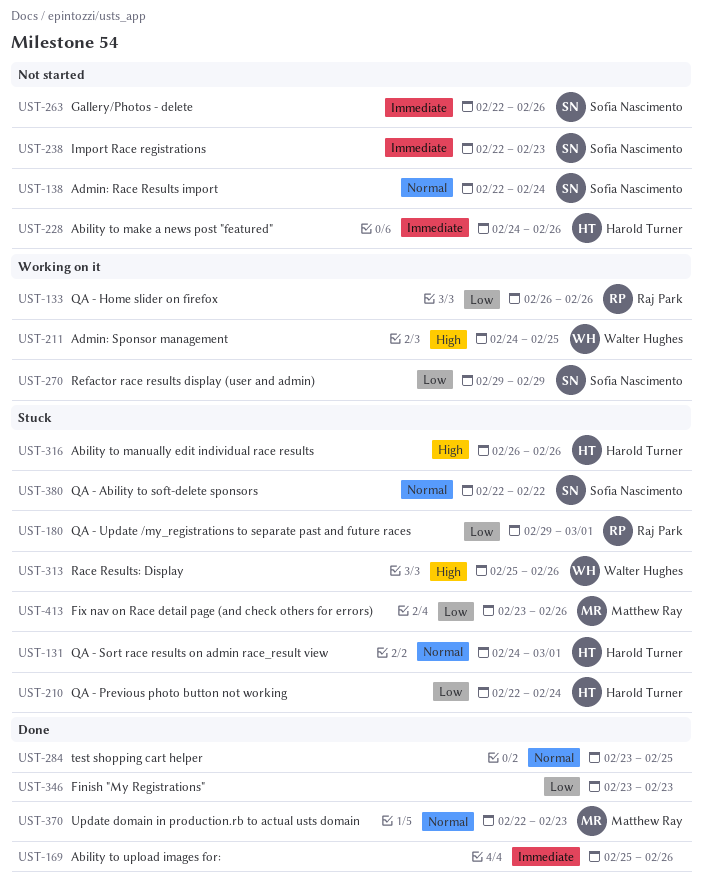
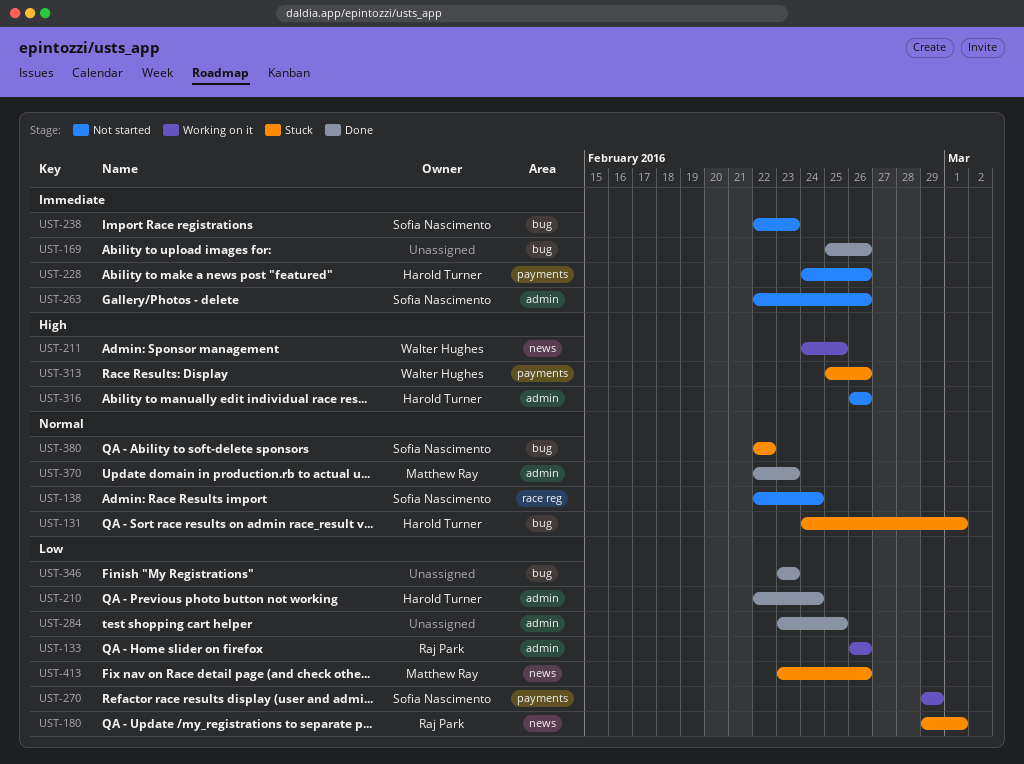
UST-210, status: Stuck -> Done
UST-284, priority: Normal -> Low
UST-316, status: Stuck -> Not started

